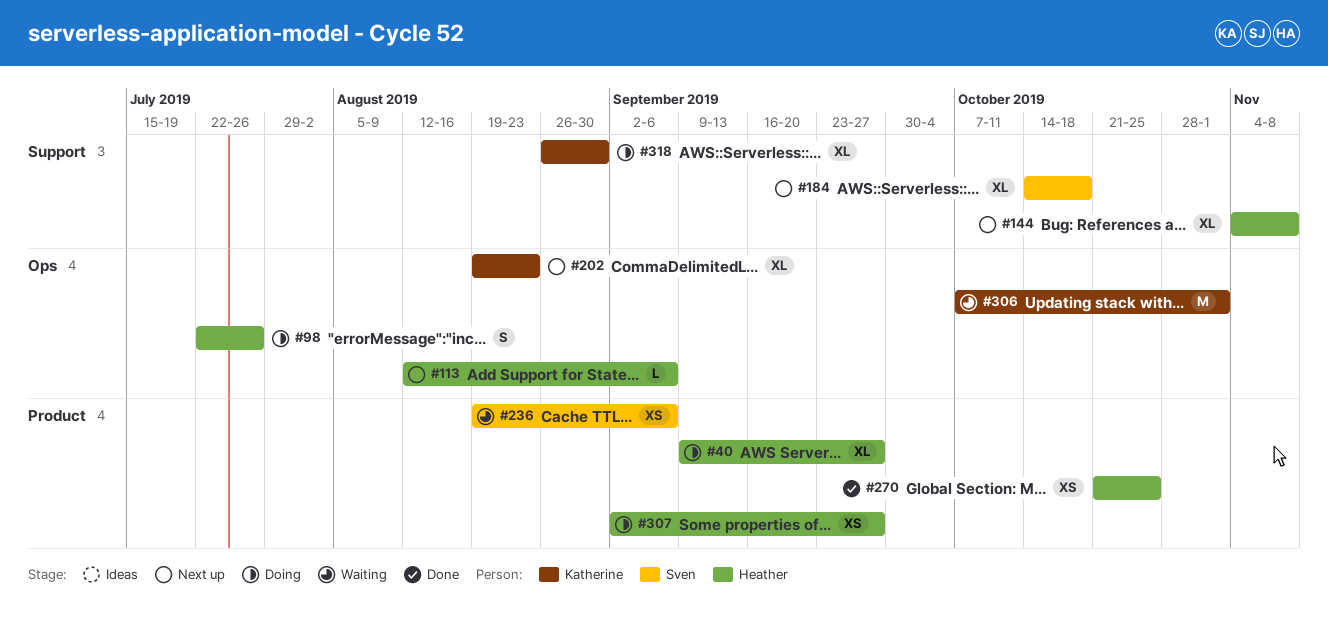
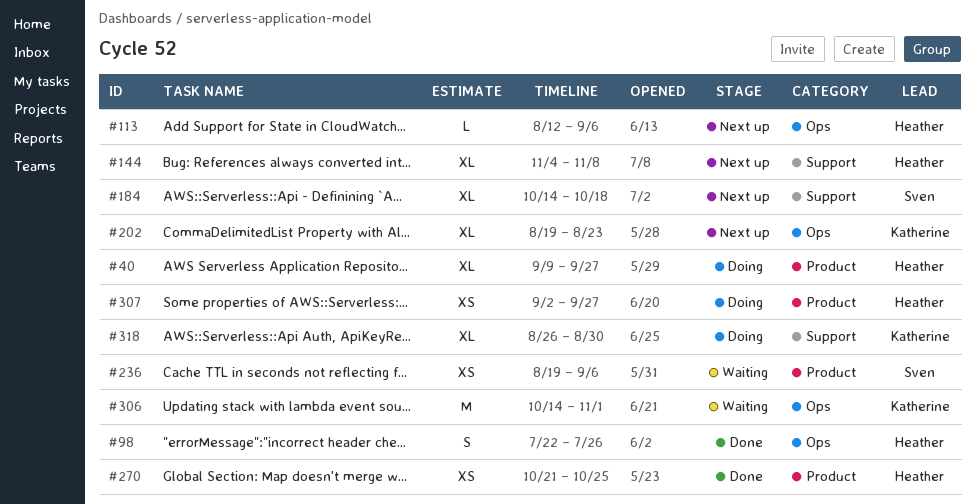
#98, status: Doing -> Done
#306, start: Oct 7 -> Oct 14

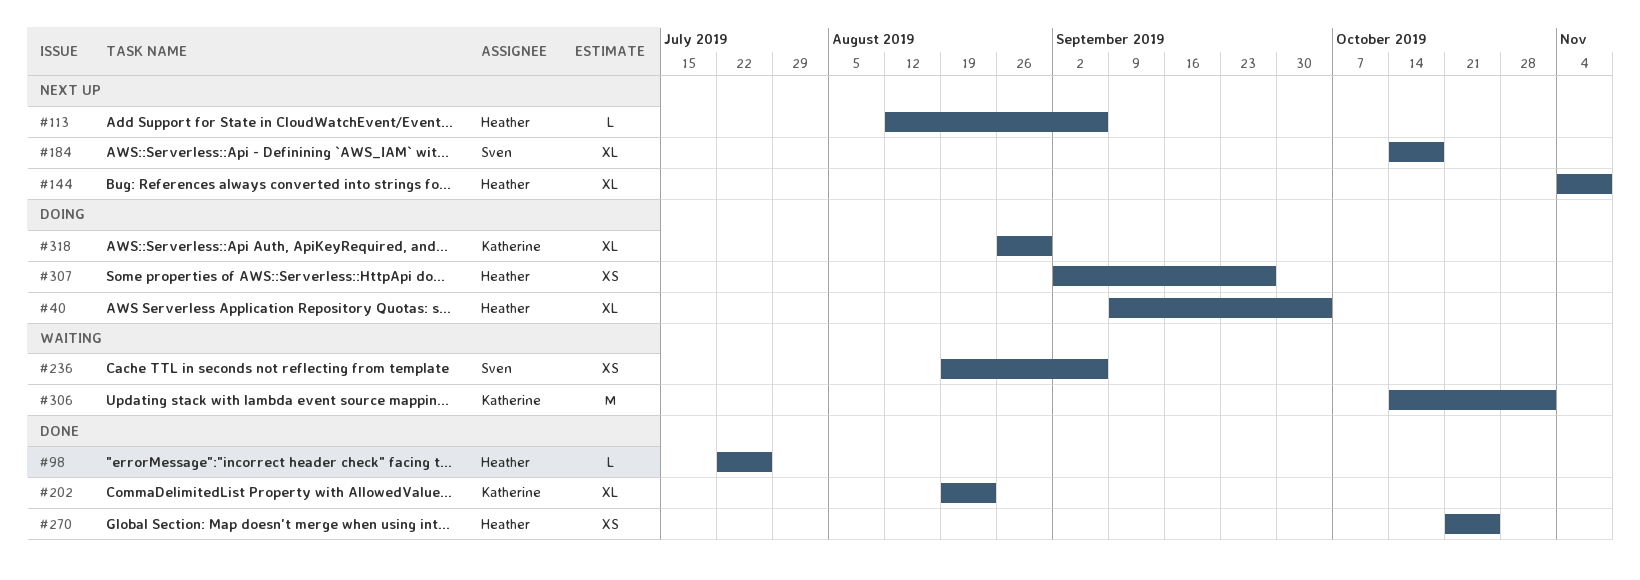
#40, due: Sep 27 -> Oct 4
#98, estimate: S -> L
#202, status: Next up -> Done

